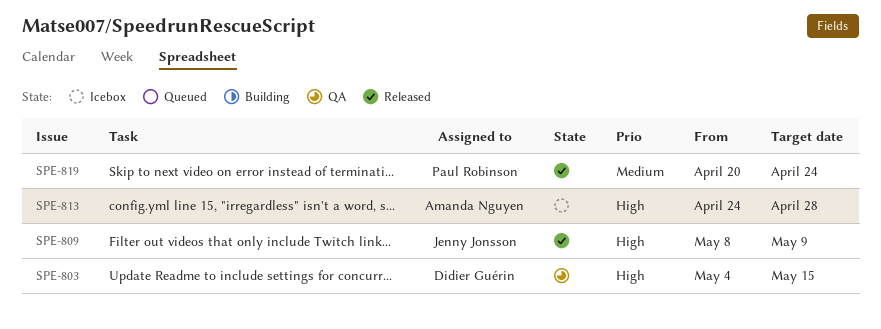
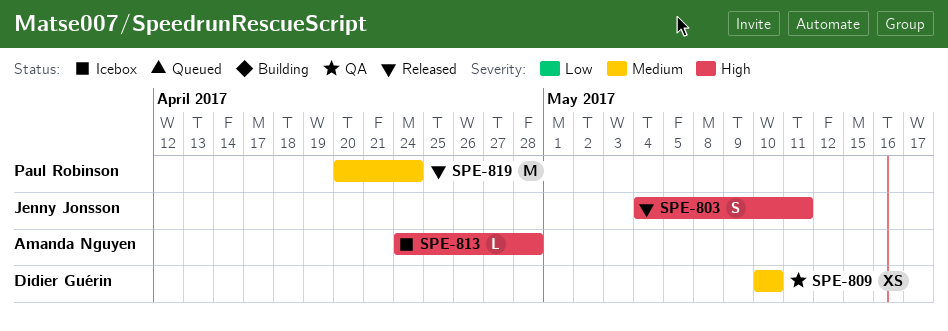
SPE-803, status: QA -> Released
SPE-803, owner: Didier Guérin -> Jenny Jonsson
SPE-803, due: May 15 -> May 11
SPE-809, status: Released -> QA
SPE-809, owner: Jenny Jonsson -> Didier Guérin
SPE-809, priority: High -> Medium
SPE-809, start: May 8 -> May 10
SPE-809, due: May 9 -> May 10

